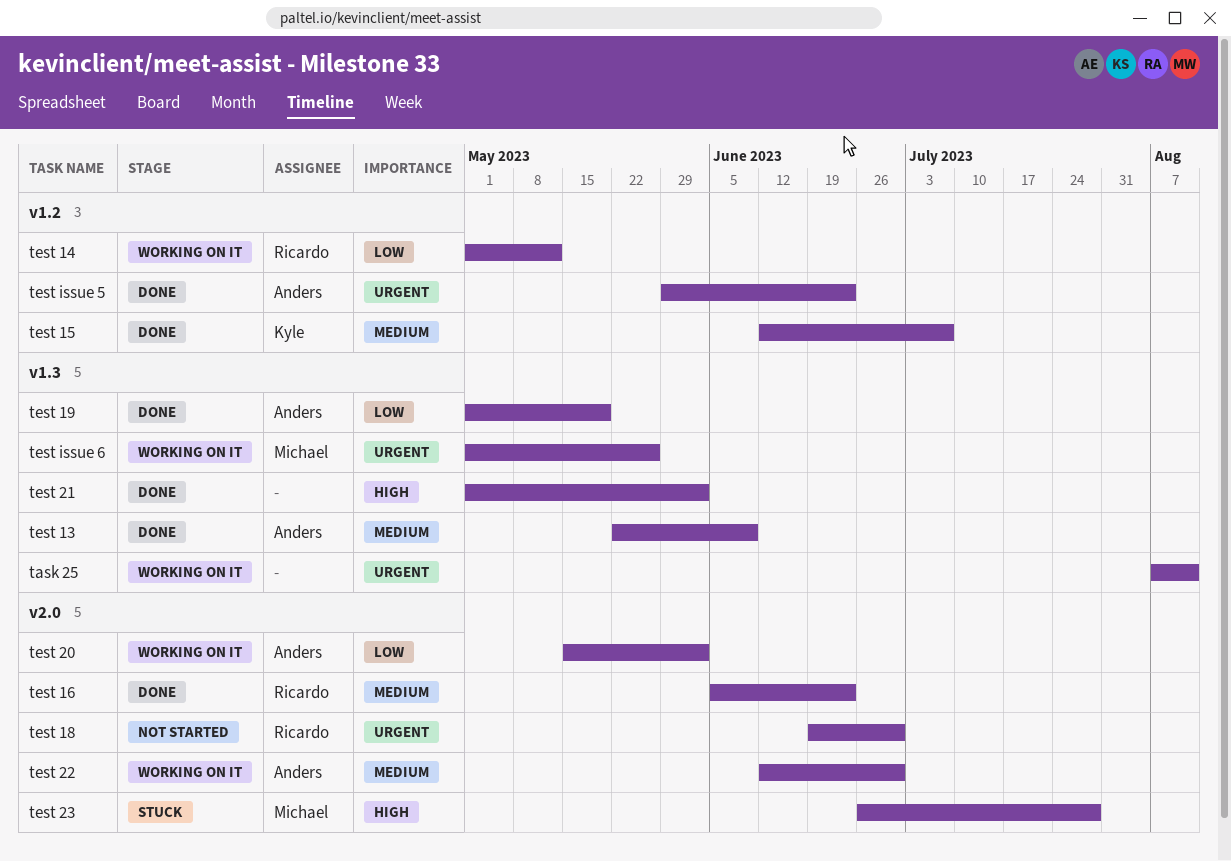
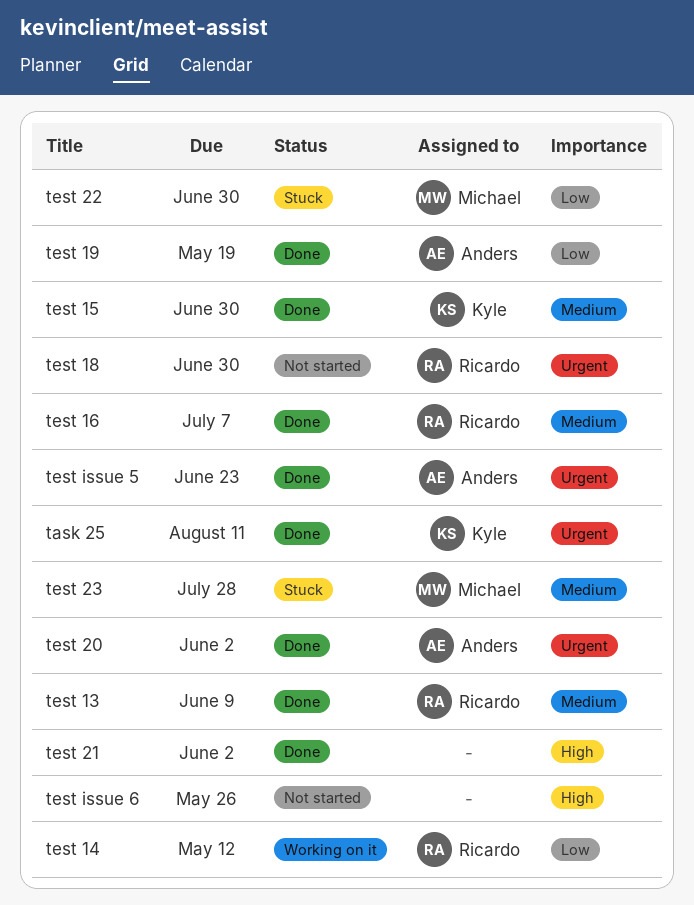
task 25, status: Working on it -> Done
task 25, owner: none -> Kyle
test 13, owner: Anders -> Ricardo
test 15, due: Jul 7 -> Jun 30
test 16, due: Jun 23 -> Jul 7
test 20, status: Working on it -> Done
test 20, priority: Low -> Urgent
test 22, status: Working on it -> Stuck
test 22, owner: Anders -> Michael
test 22, priority: Medium -> Low
test 23, priority: High -> Medium
test issue 6, status: Working on it -> Not started
test issue 6, owner: Michael -> none
test issue 6, priority: Urgent -> High

